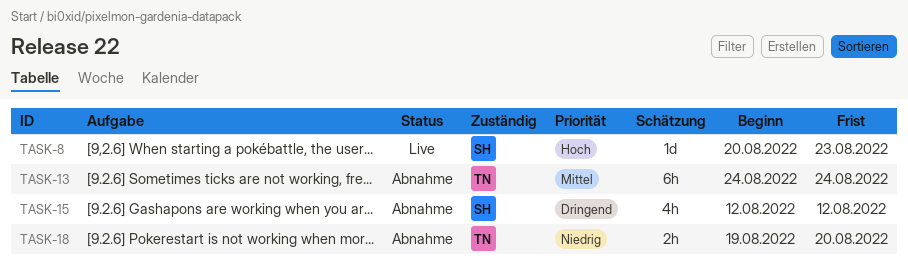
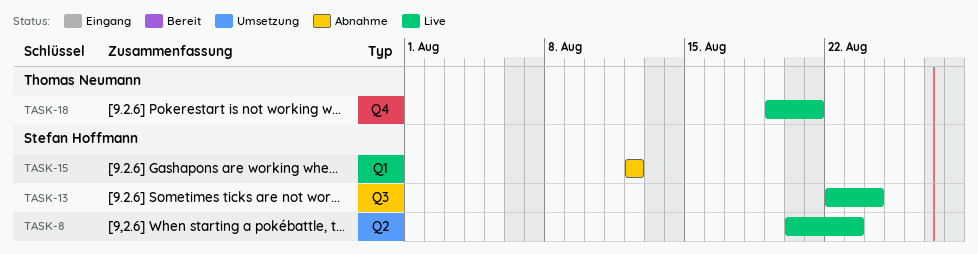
TASK-13, status: Abnahme -> Live
TASK-13, owner: Thomas Neumann -> Stefan Hoffmann
TASK-13, start: Aug 24 -> Aug 22
TASK-18, status: Abnahme -> Live
TASK-18, due: Aug 20 -> Aug 21

